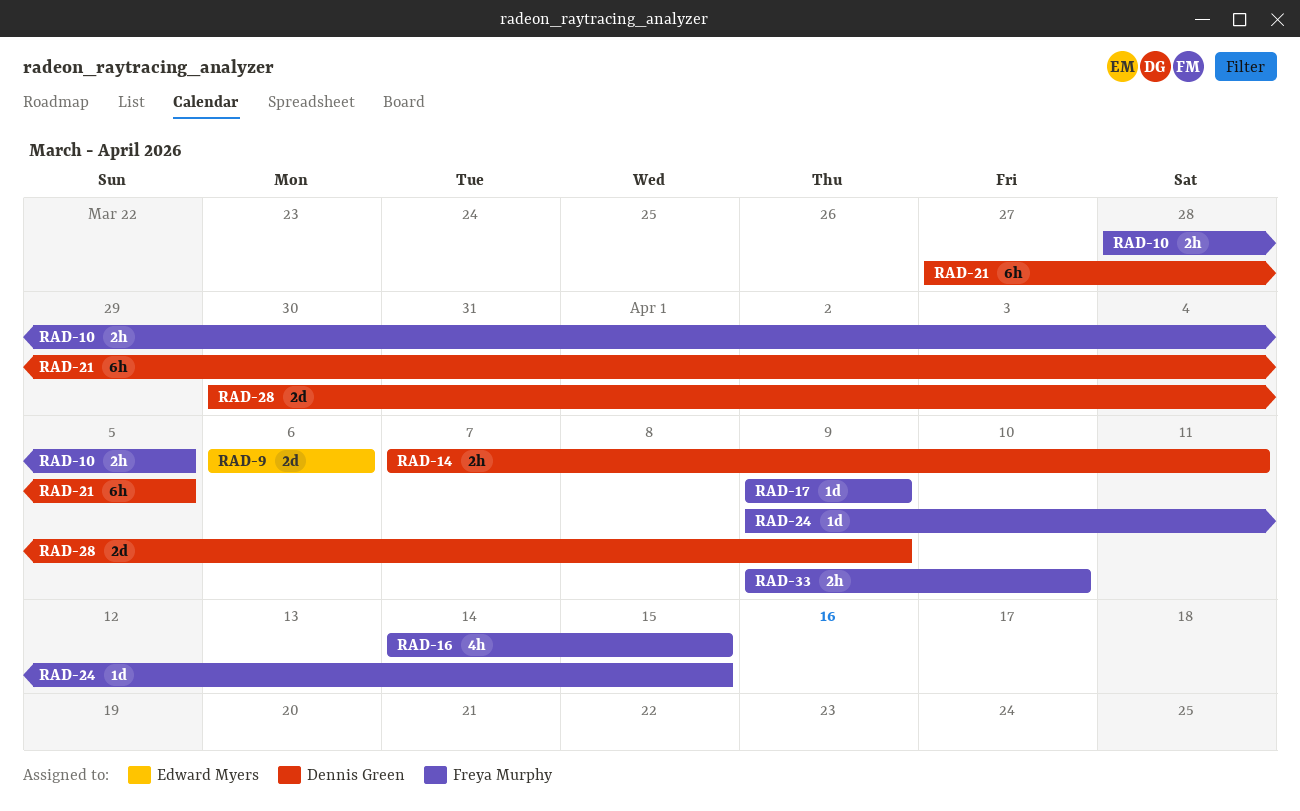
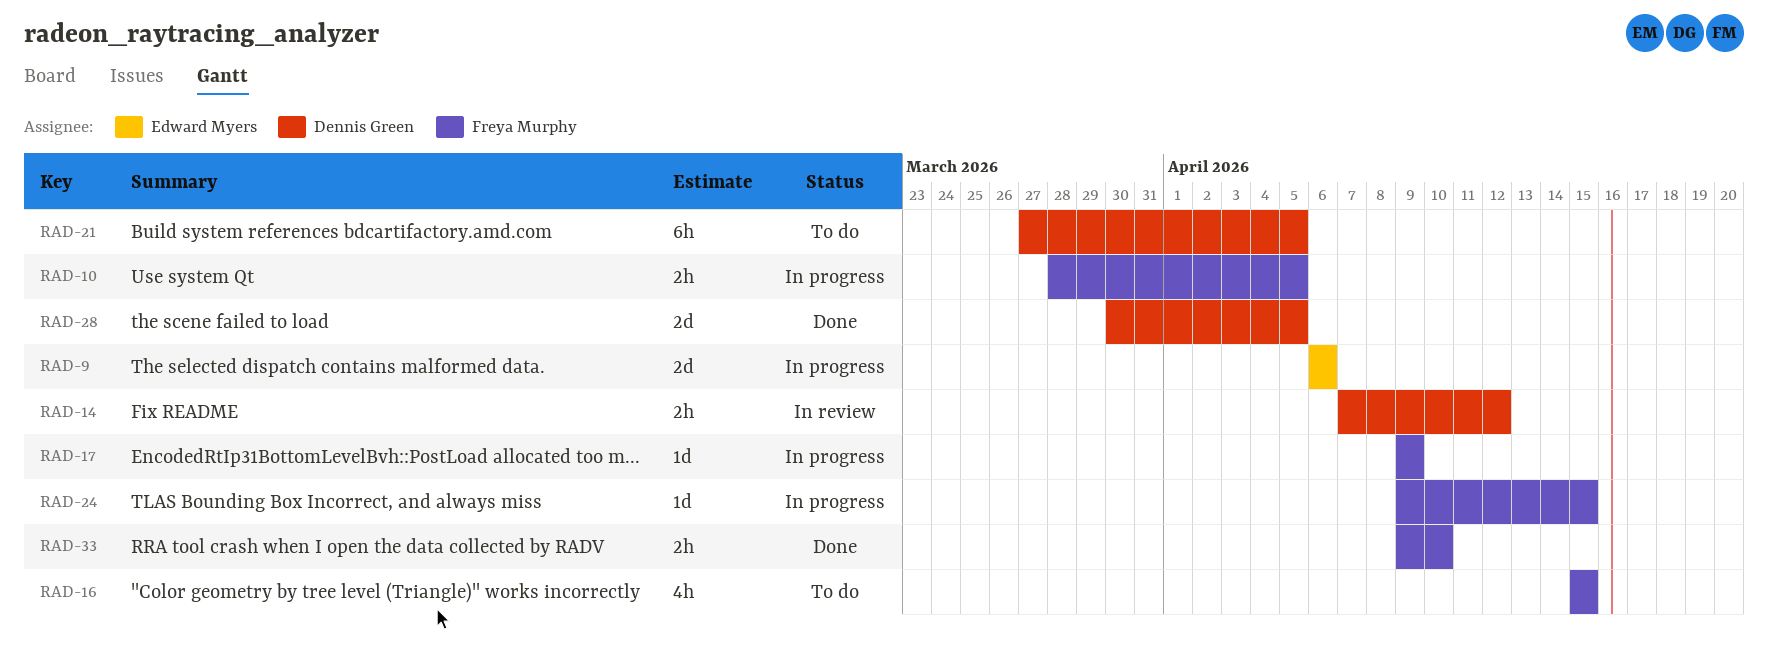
RAD-14, due: Apr 11 -> Apr 12
RAD-16, start: Apr 14 -> Apr 15
RAD-28, due: Apr 9 -> Apr 5

